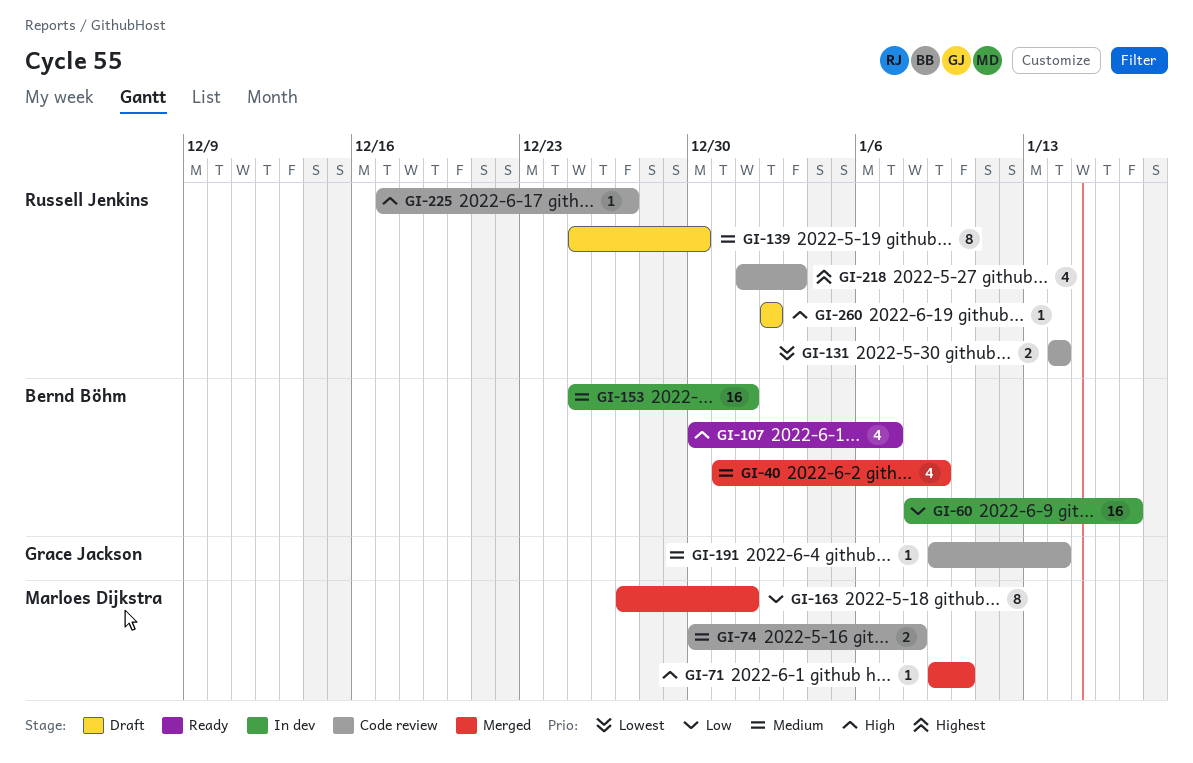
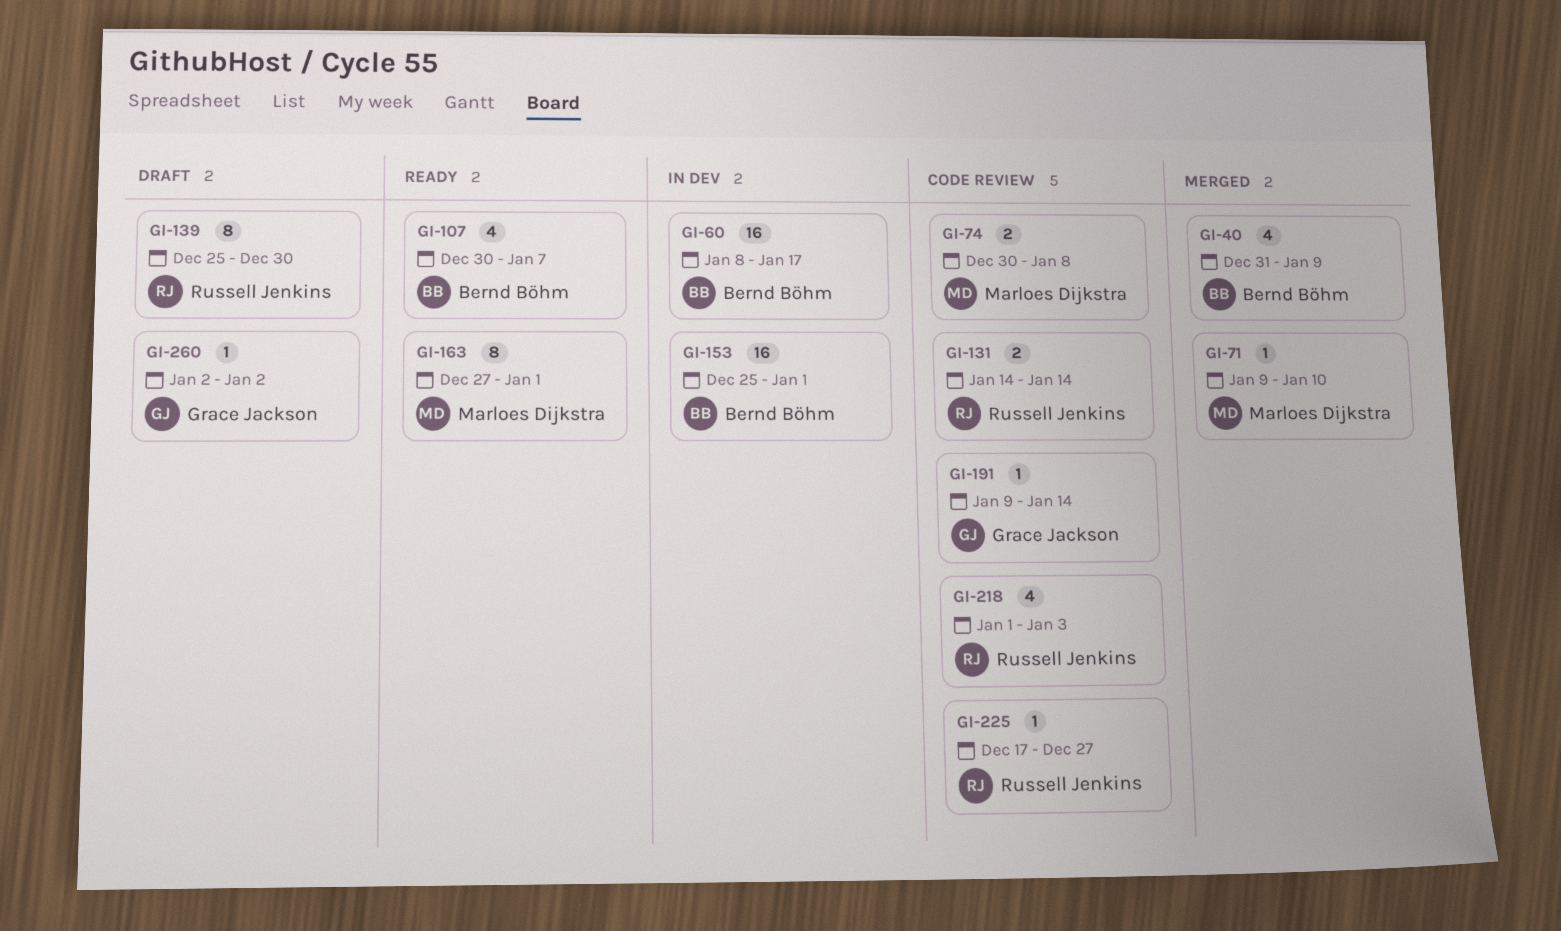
GI-163, status: Merged -> Ready
GI-260, owner: Russell Jenkins -> Grace Jackson

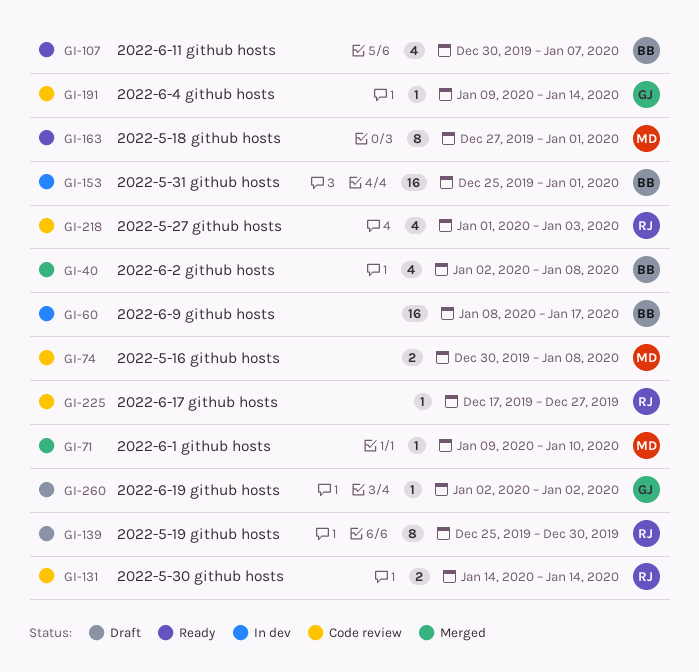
GI-40, start: Dec 31 -> Jan 2
GI-40, due: Jan 9 -> Jan 8

